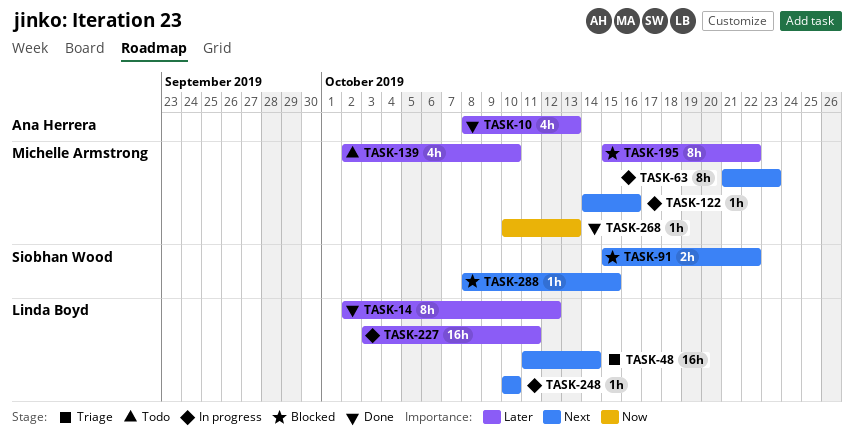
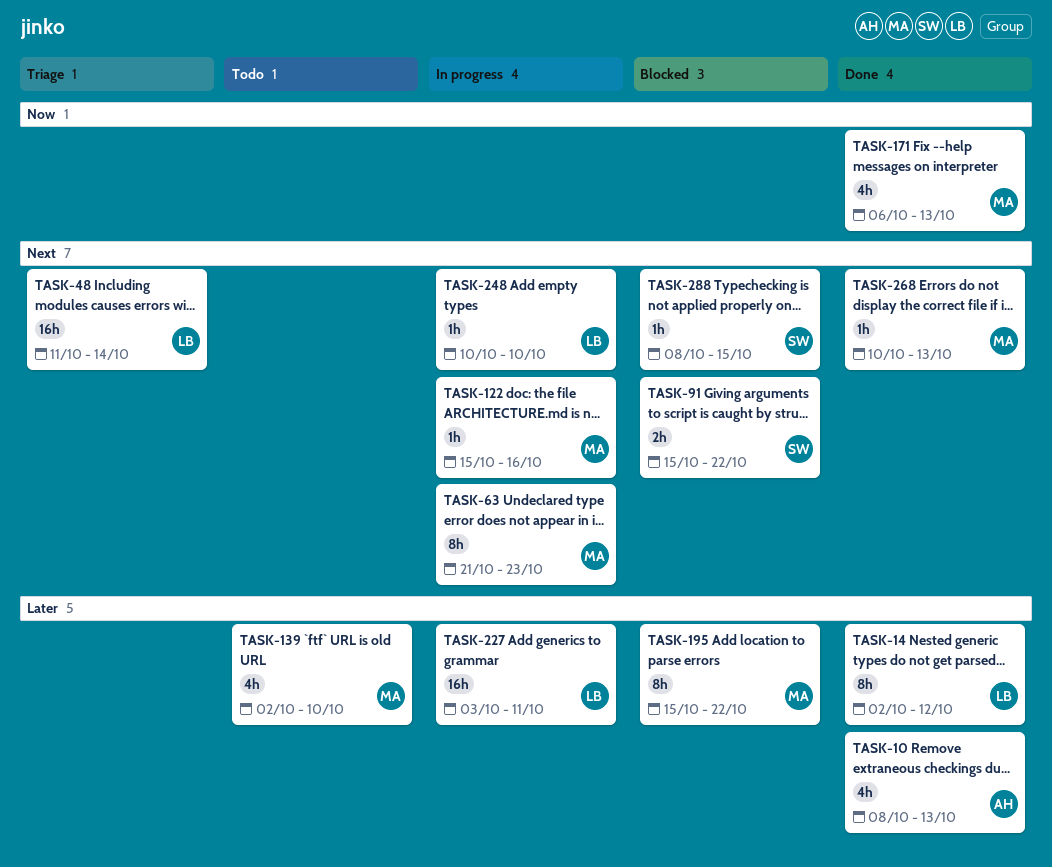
TASK-122, start: Oct 14 -> Oct 15
TASK-171: none -> present
TASK-268, priority: Now -> Next

